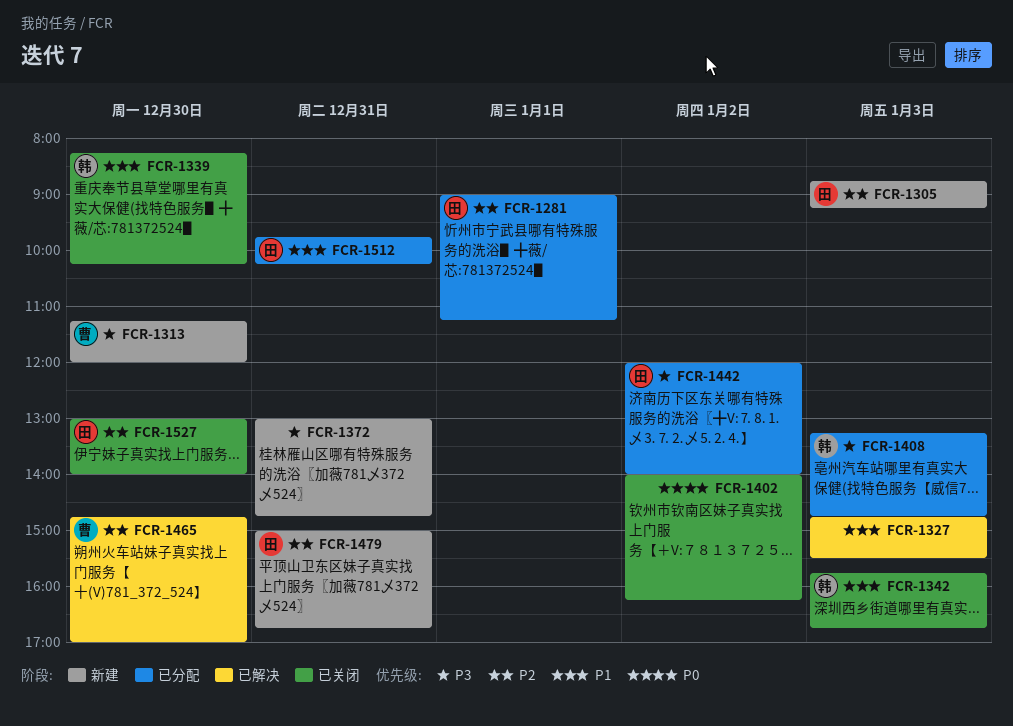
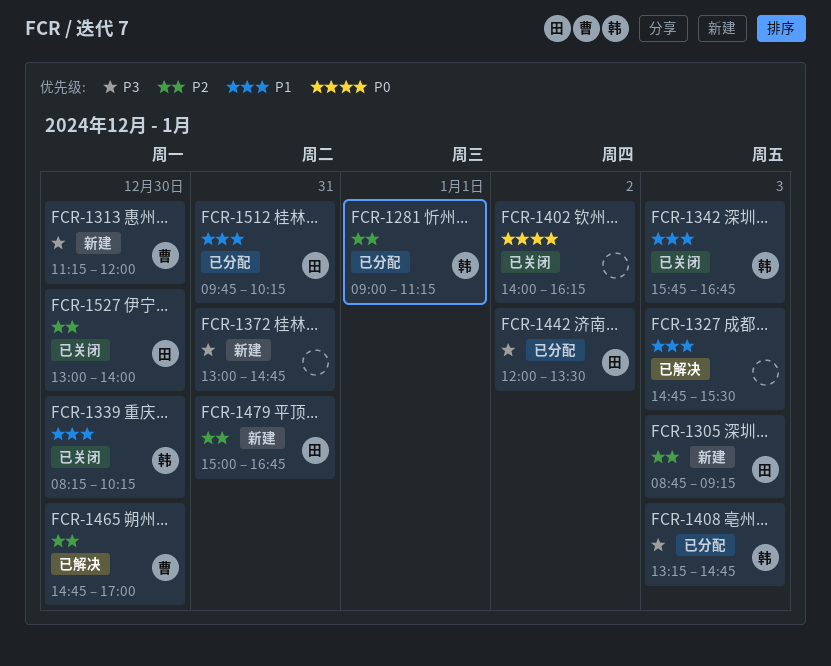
FCR-1281, owner: 田 -> 韩
FCR-1442, ends: 14:00 -> 13:30

